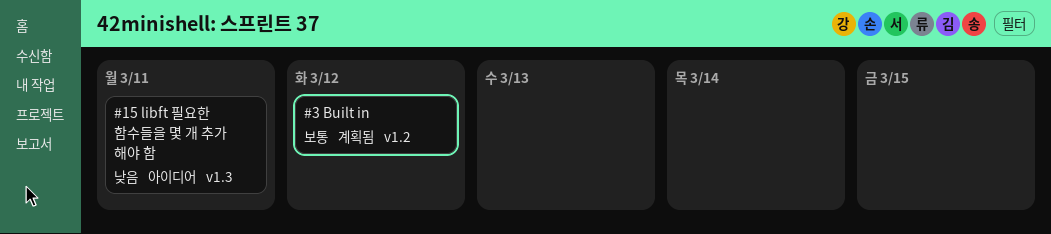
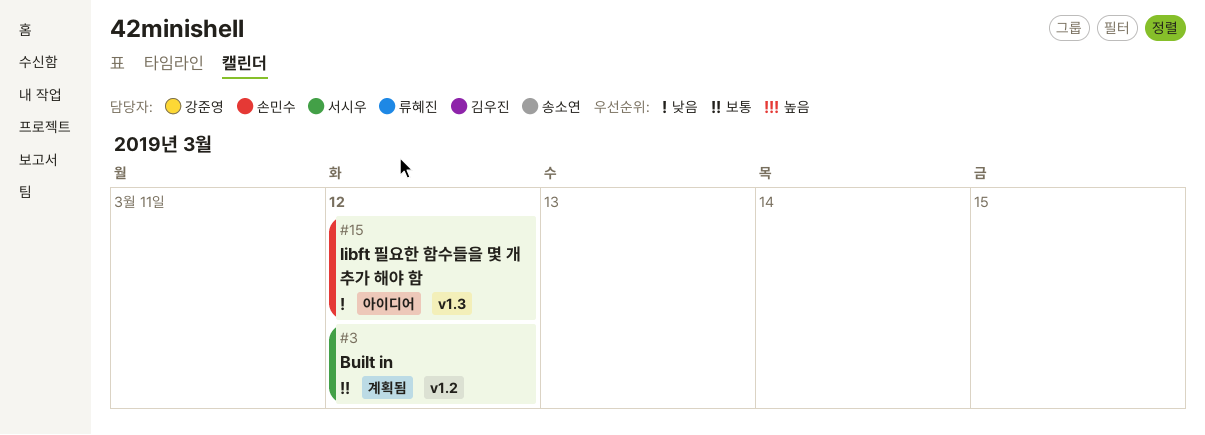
#15, due: Mar 11 -> Mar 12

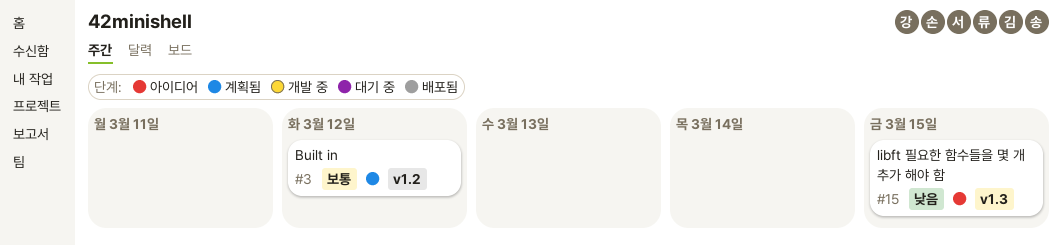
#15, due: Mar 12 -> Mar 15

